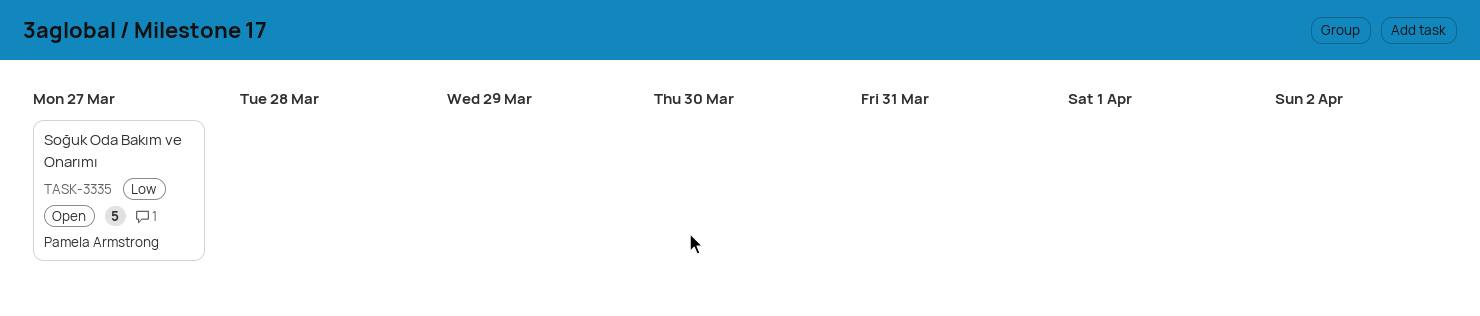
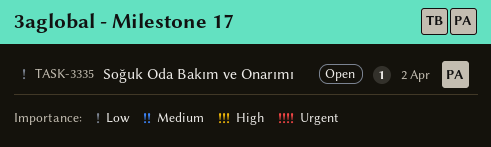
TASK-3335, estimate: 5 -> 1
TASK-3335, due: Mar 27 -> Apr 2

